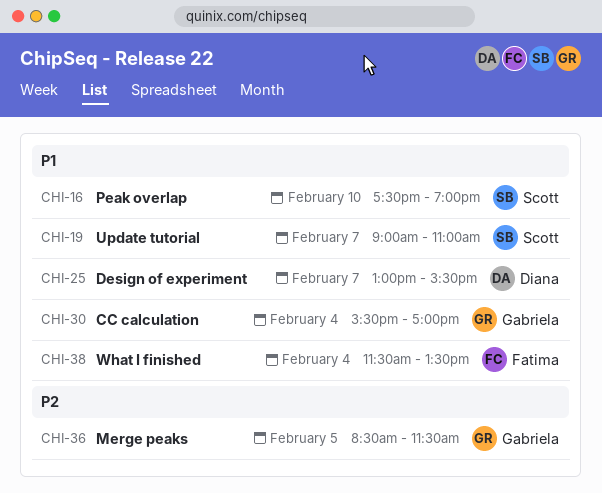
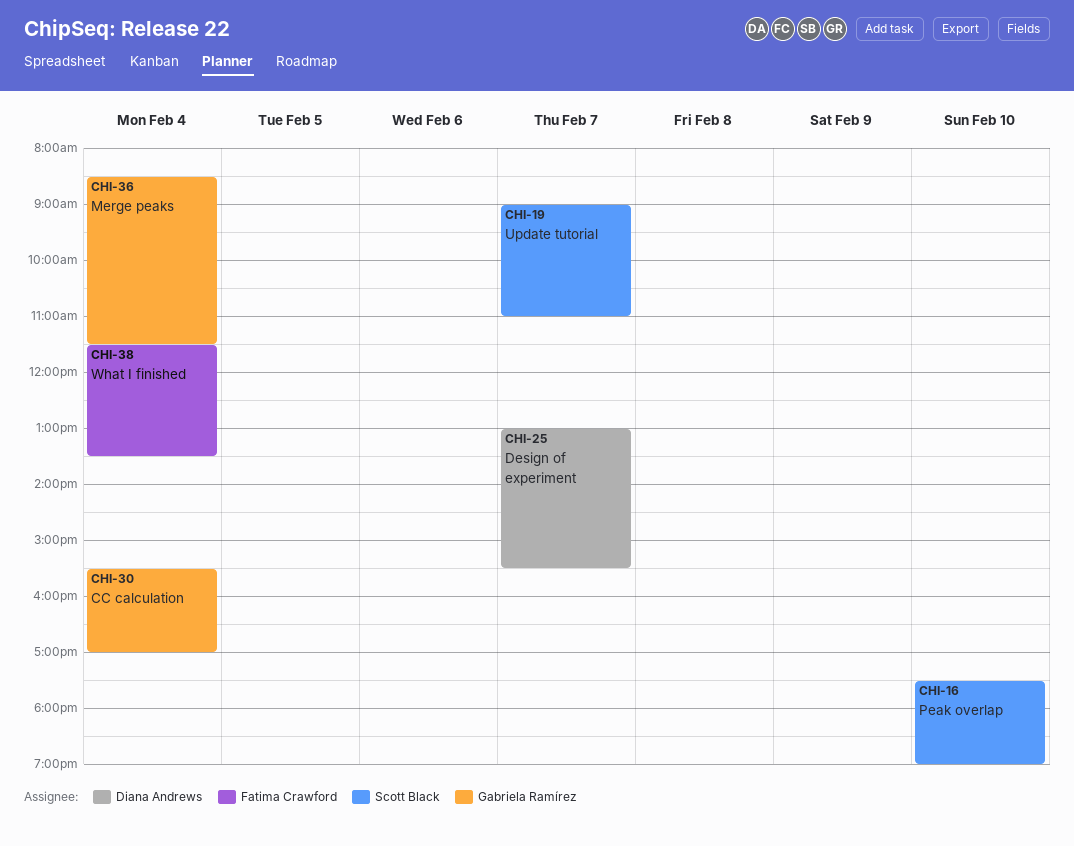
CHI-36, day: Feb 5 -> Feb 4

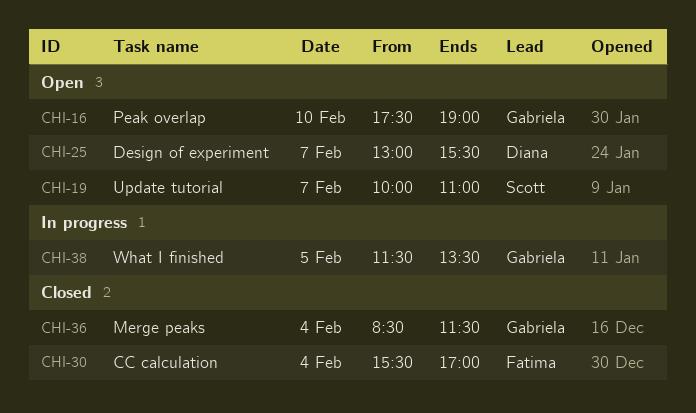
CHI-16, owner: Scott Black -> Gabriela Ramírez
CHI-19, begins: 09:00 -> 10:00
CHI-30, owner: Gabriela Ramírez -> Fatima Crawford
CHI-38, owner: Fatima Crawford -> Gabriela Ramírez
CHI-38, day: Feb 4 -> Feb 5

